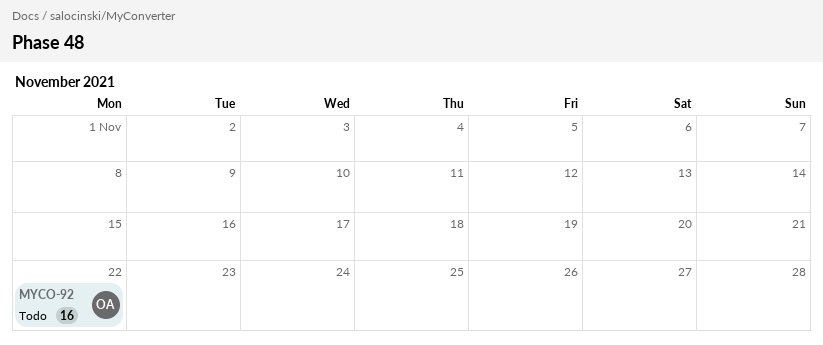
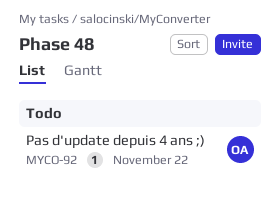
MYCO-92, estimate: 16 -> 1

